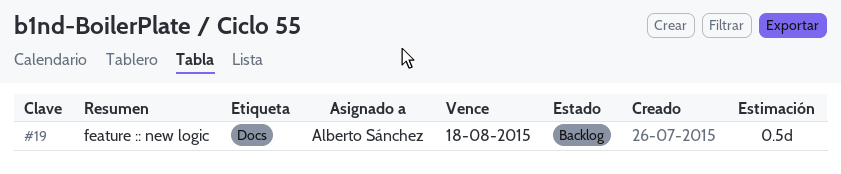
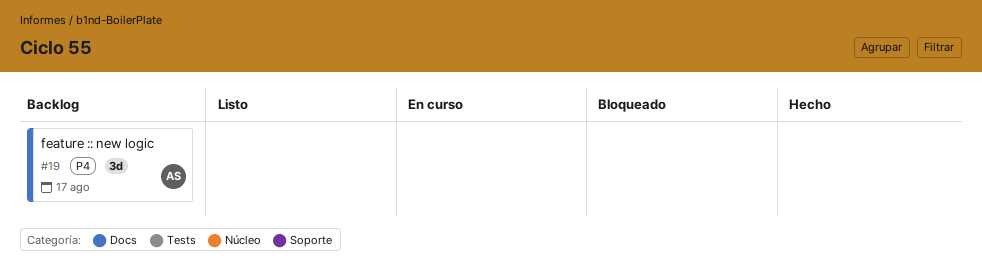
#19, estimate: 0.5d -> 3d
#19, due: Aug 18 -> Aug 17

